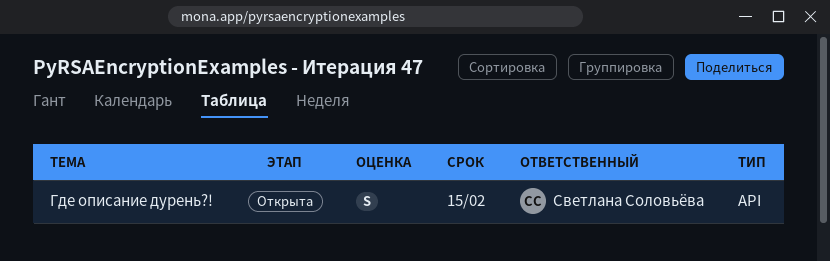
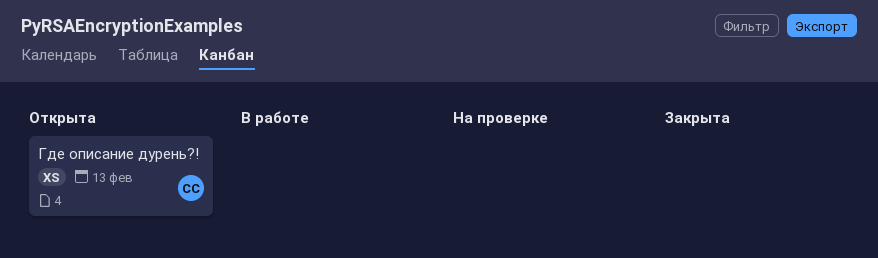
Где описание дурень?!, estimate: S -> XS
Где описание дурень?!, due: Feb 15 -> Feb 13

